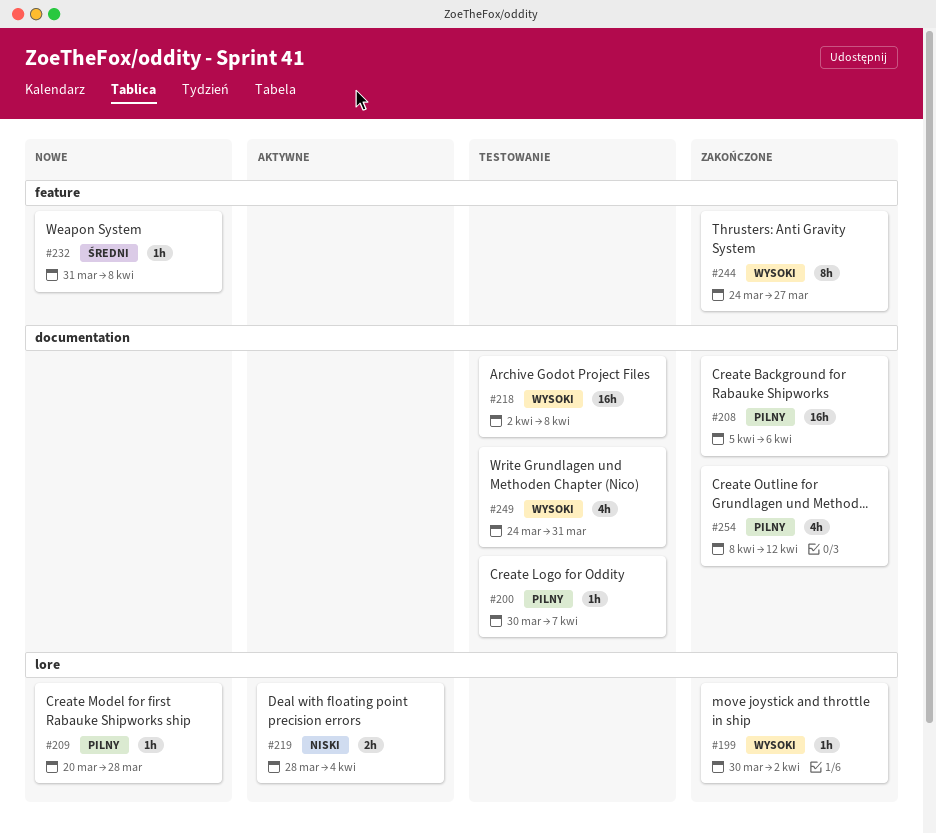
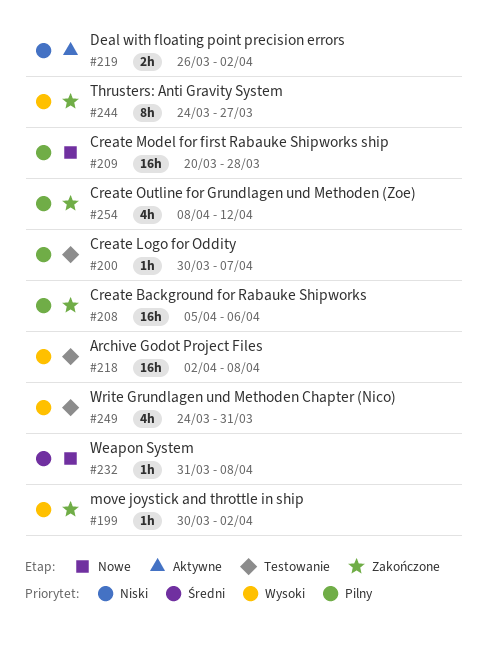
#209, estimate: 1h -> 16h
#219, start: Mar 28 -> Mar 26
#219, due: Apr 4 -> Apr 2

